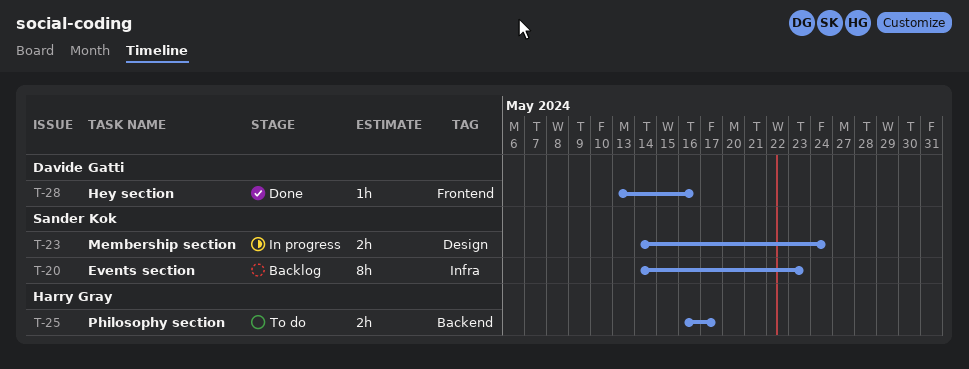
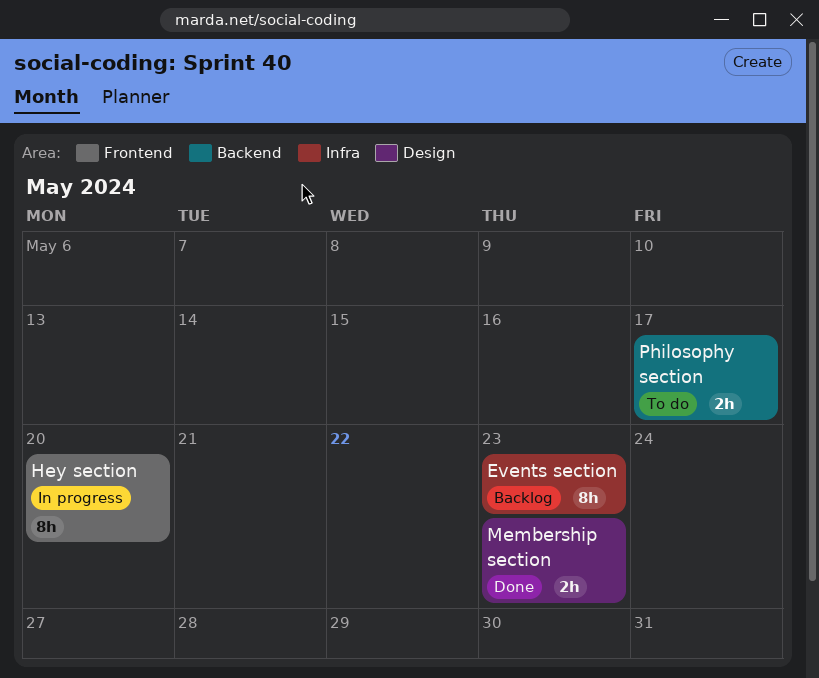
Hey section, status: Done -> In progress
Hey section, estimate: 1h -> 8h
Hey section, due: May 16 -> May 20
Membership section, status: In progress -> Done
Membership section, due: May 24 -> May 23

